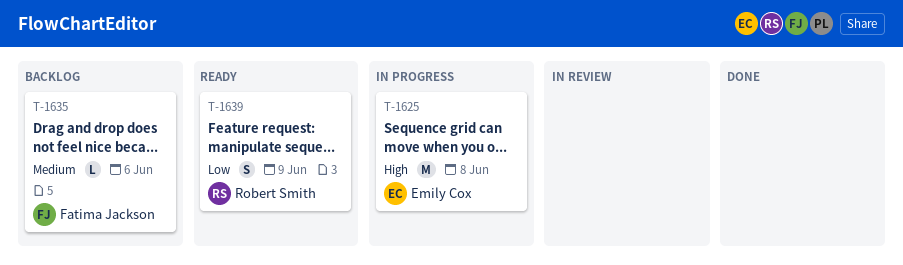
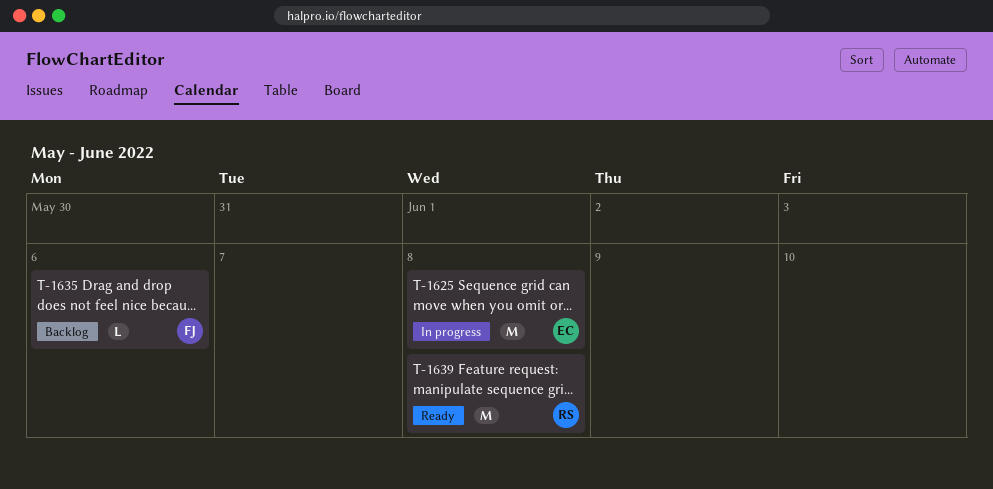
T-1639, estimate: S -> M
T-1639, due: Jun 9 -> Jun 8

